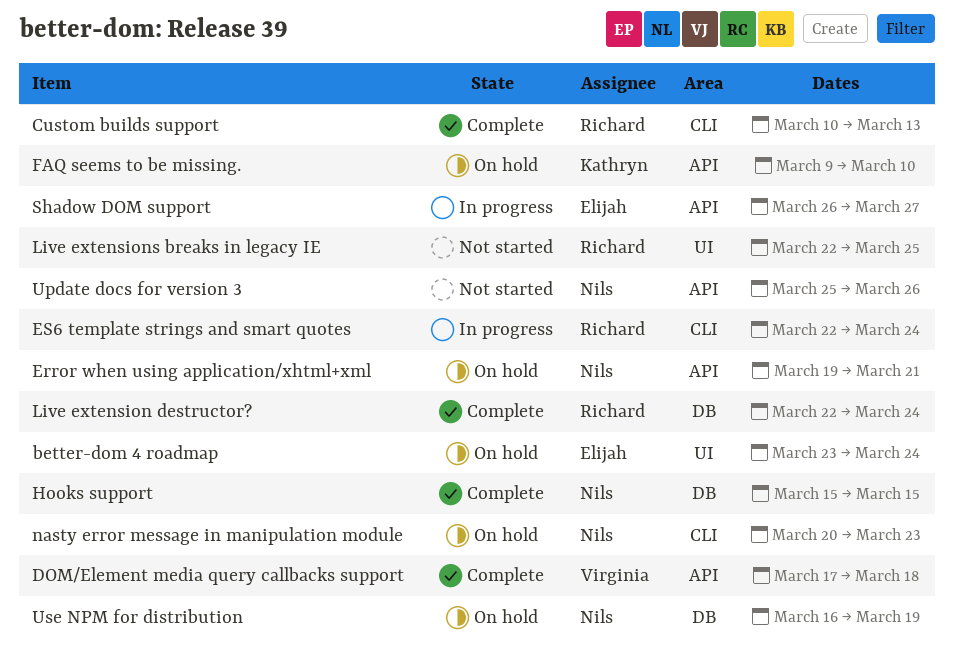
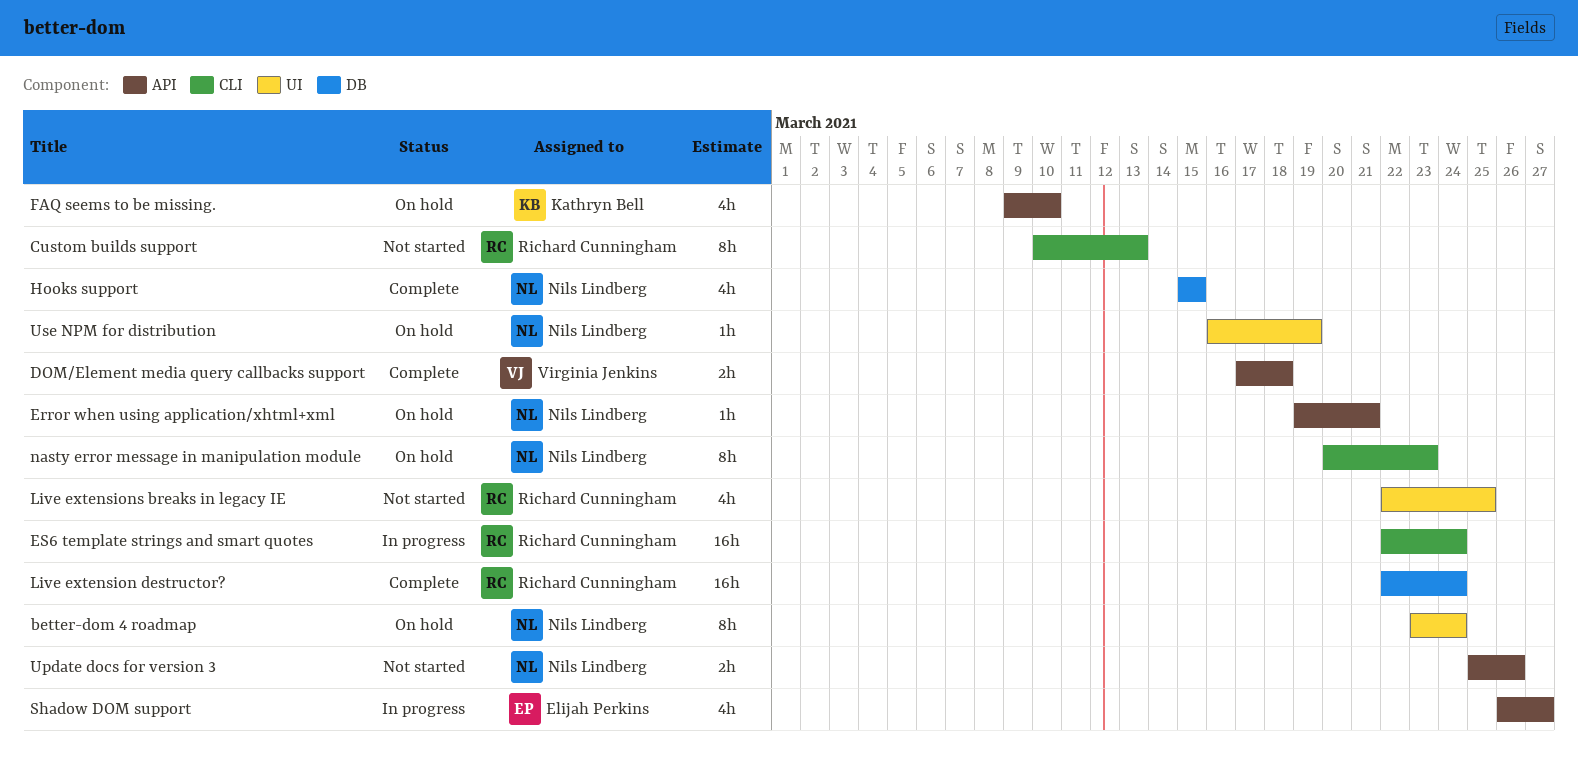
better-dom 4 roadmap, owner: Elijah Perkins -> Nils Lindberg
Custom builds support, status: Complete -> Not started
Use NPM for distribution, label: DB -> UI

